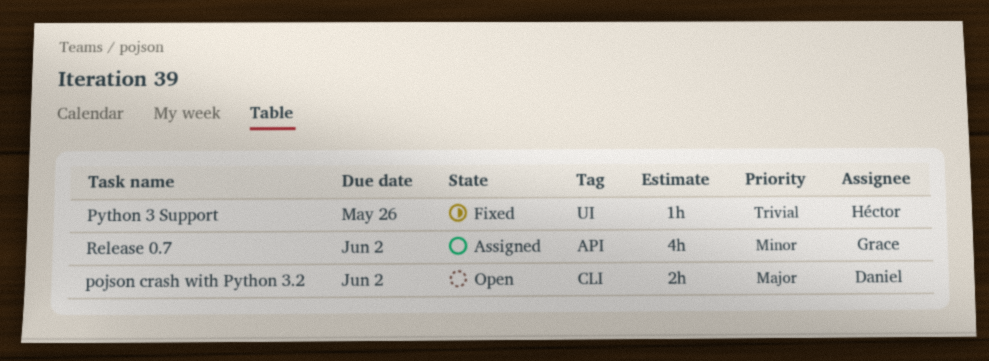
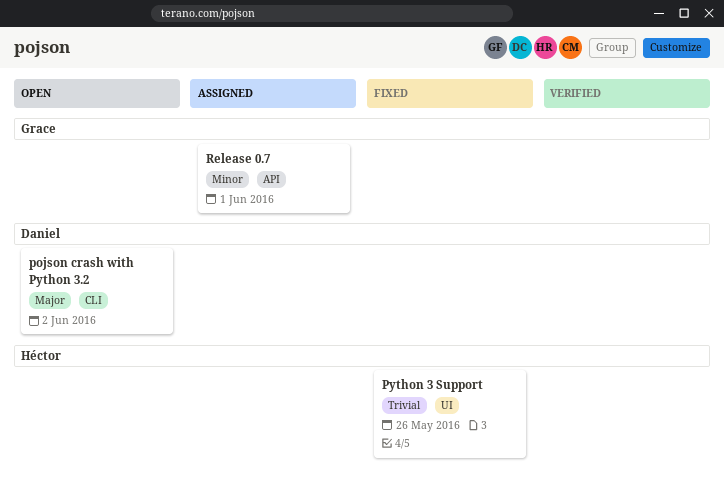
Release 0.7, due: Jun 2 -> Jun 1

